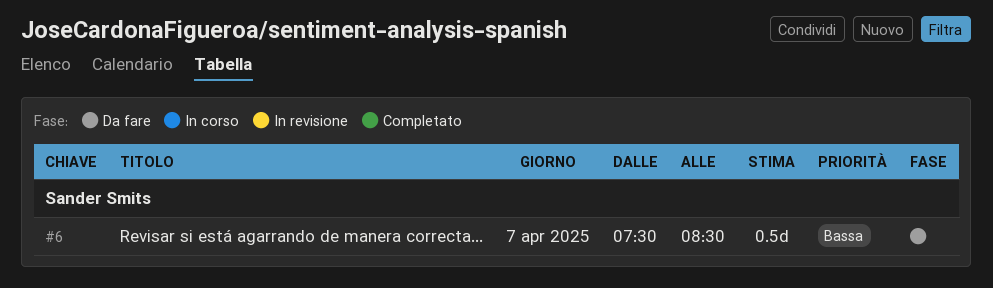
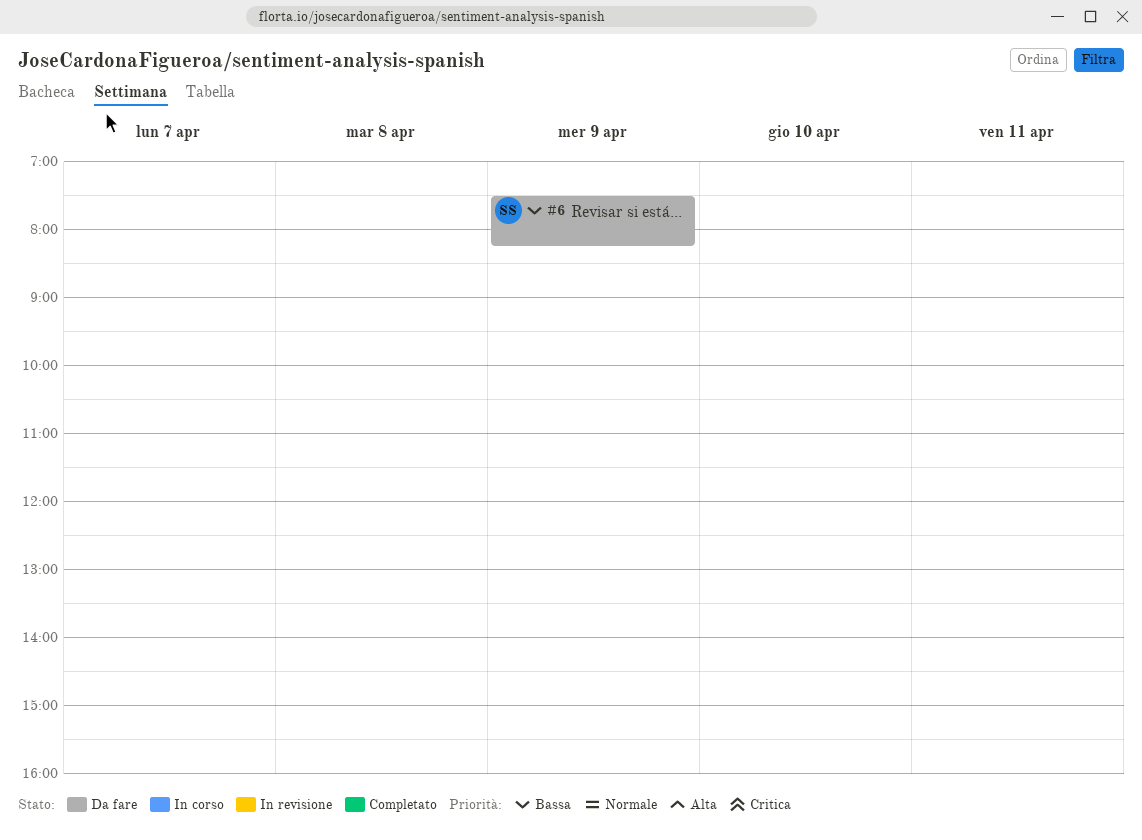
#6, day: Apr 7 -> Apr 9
#6, ends: 08:30 -> 08:15

